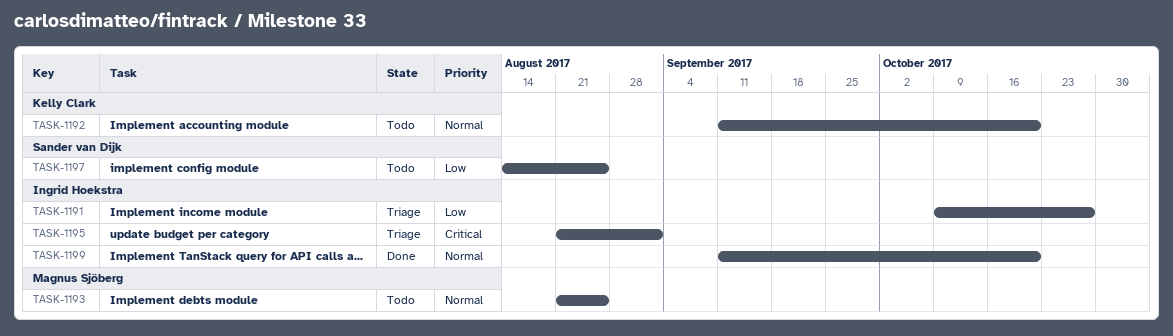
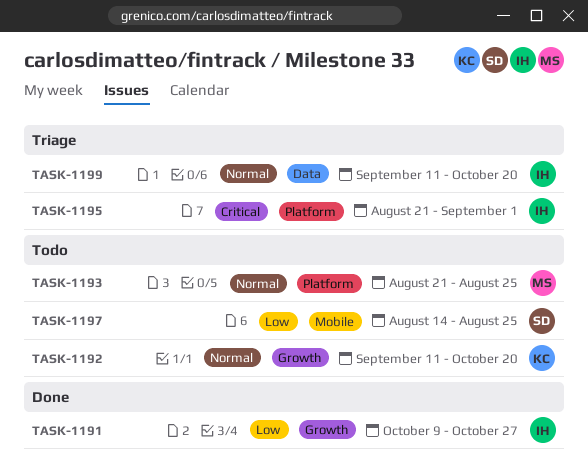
TASK-1191, status: Triage -> Done
TASK-1199, status: Done -> Triage

